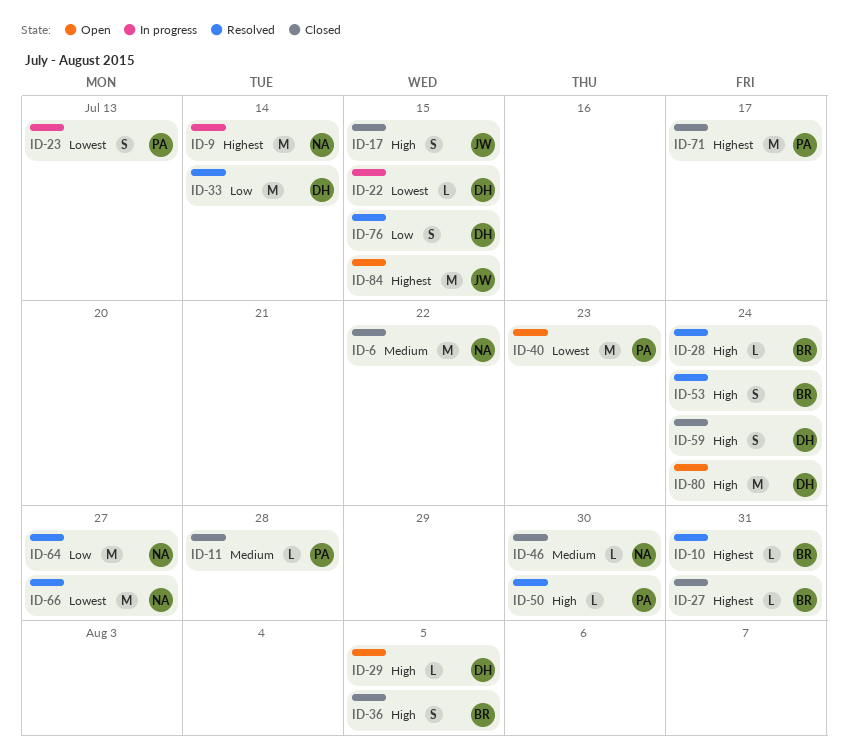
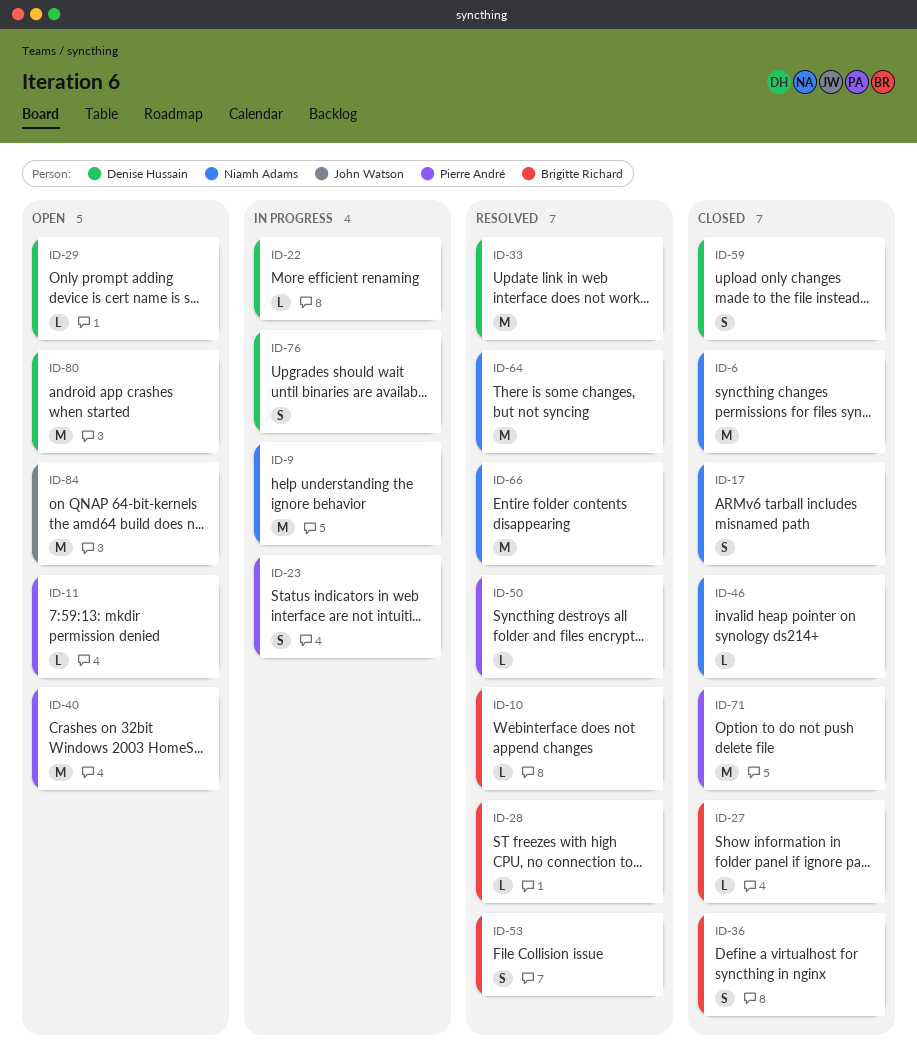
ID-11, status: Closed -> Open
ID-17, owner: John Watson -> Niamh Adams
ID-76, status: Resolved -> In progress

